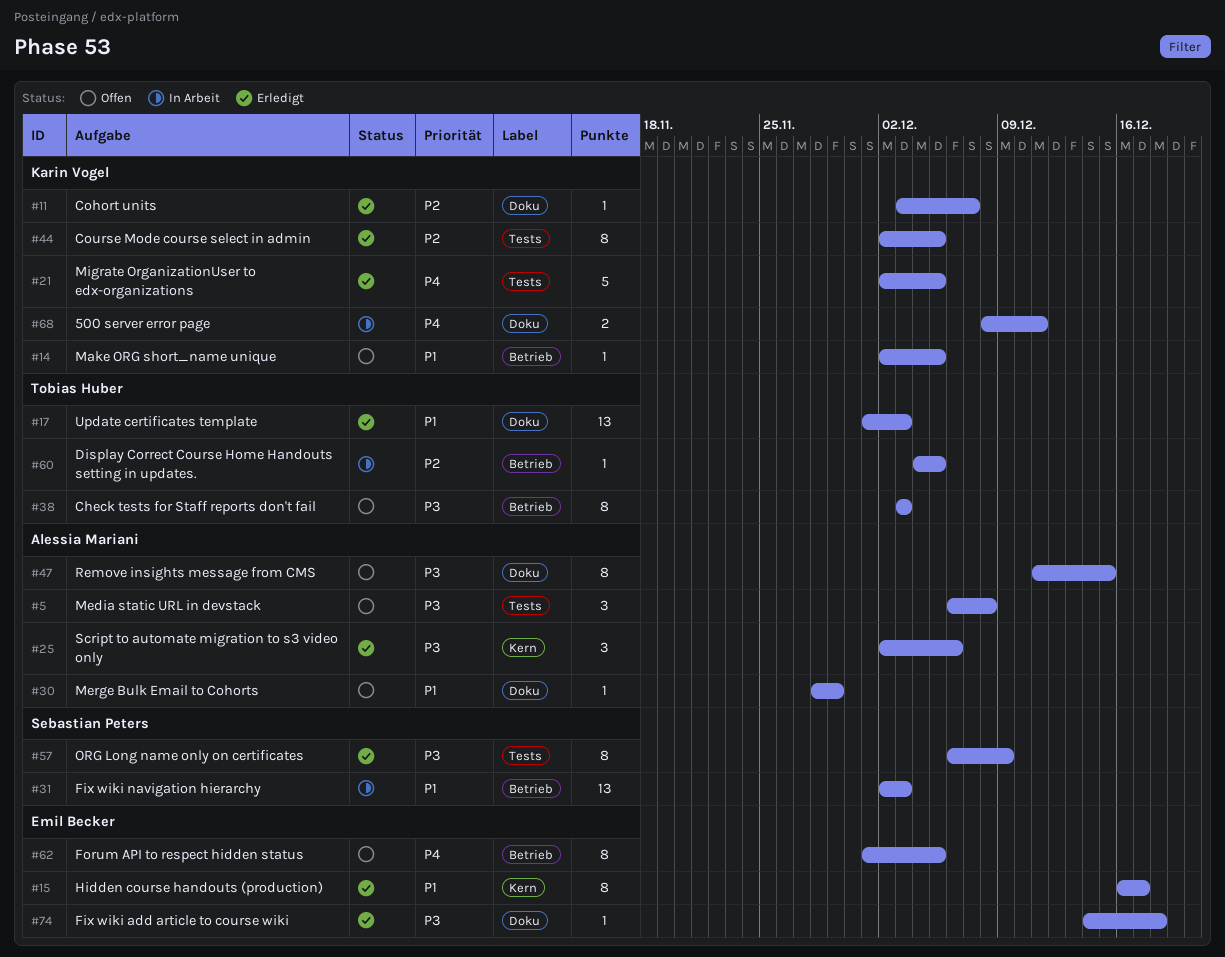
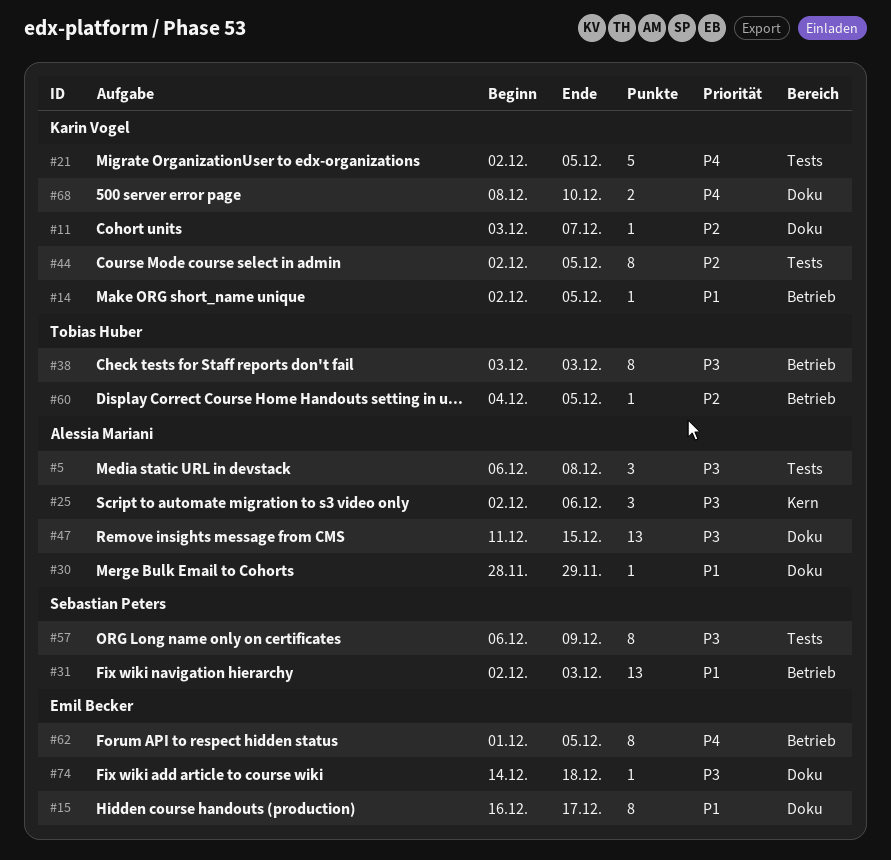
#15, label: Kern -> Doku
#17: present -> none
#47, estimate: 8 -> 13
#68, due: Dec 11 -> Dec 10

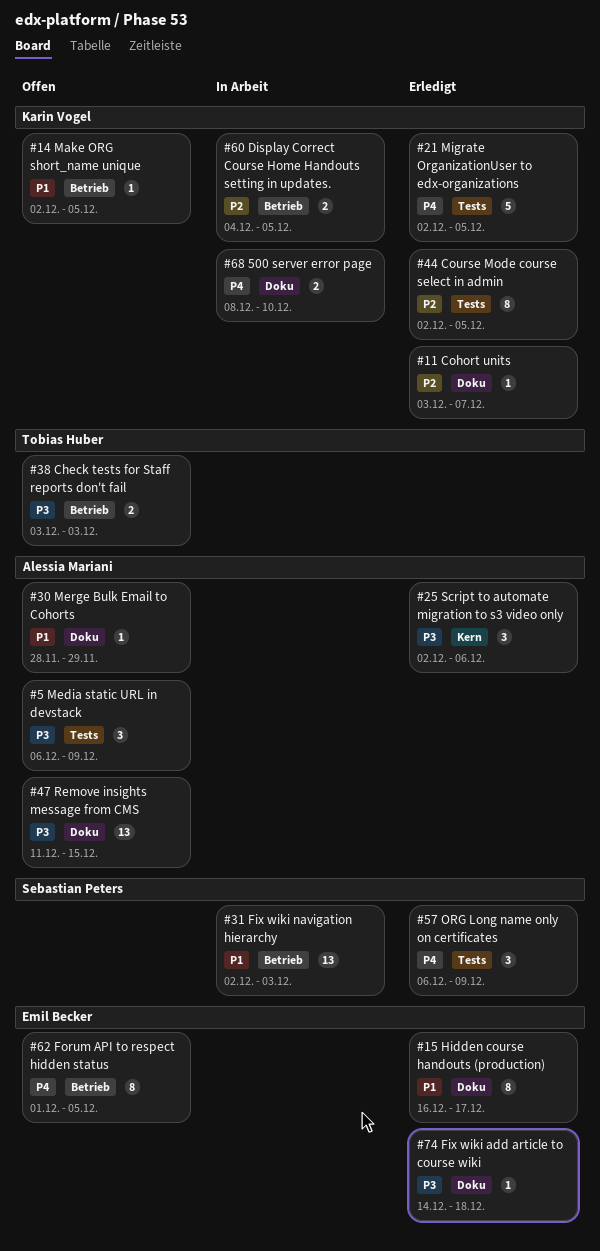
#5, due: Dec 8 -> Dec 9
#38, estimate: 8 -> 2
#57, priority: P3 -> P4
#57, estimate: 8 -> 3
#60, owner: Tobias Huber -> Karin Vogel
#60, estimate: 1 -> 2

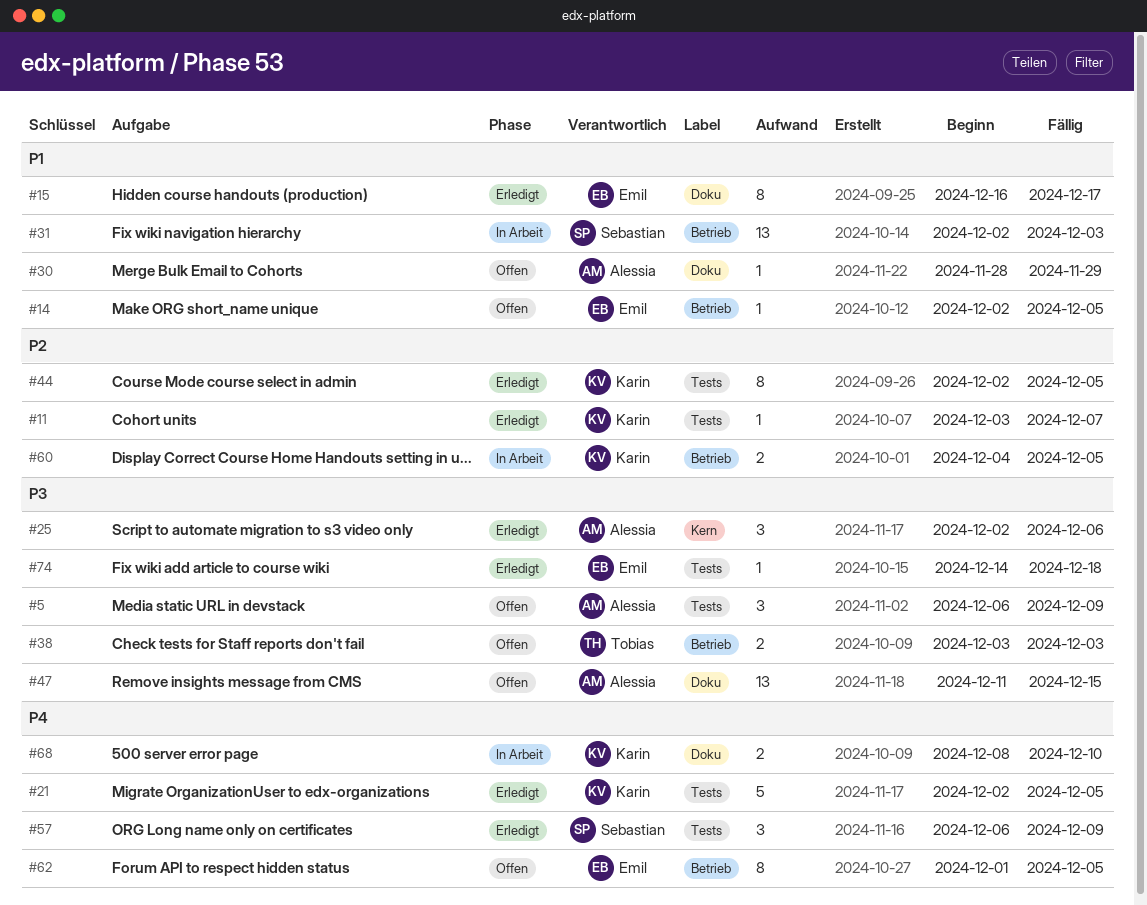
#11, label: Doku -> Tests
#14, owner: Karin Vogel -> Emil Becker
#74, label: Doku -> Tests

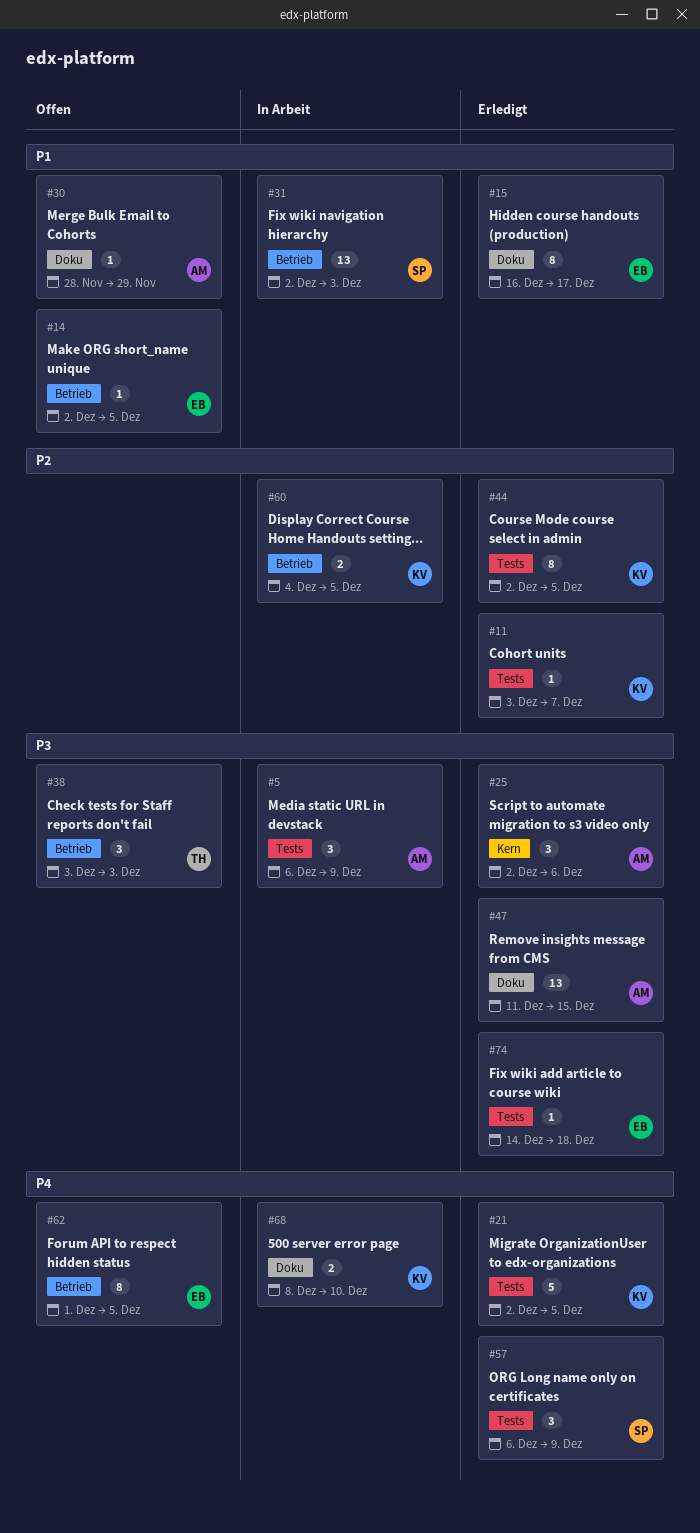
#5, status: Offen -> In Arbeit
#38, estimate: 2 -> 3
#47, status: Offen -> Erledigt

